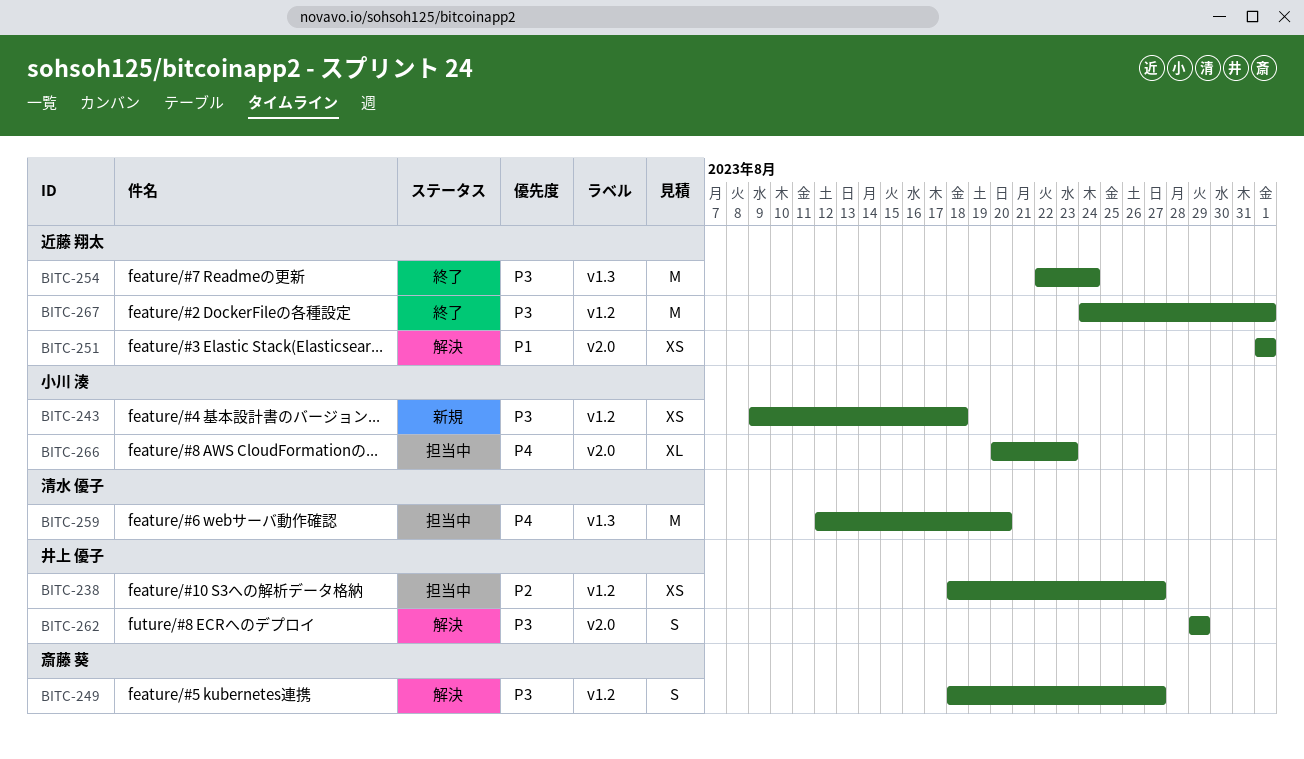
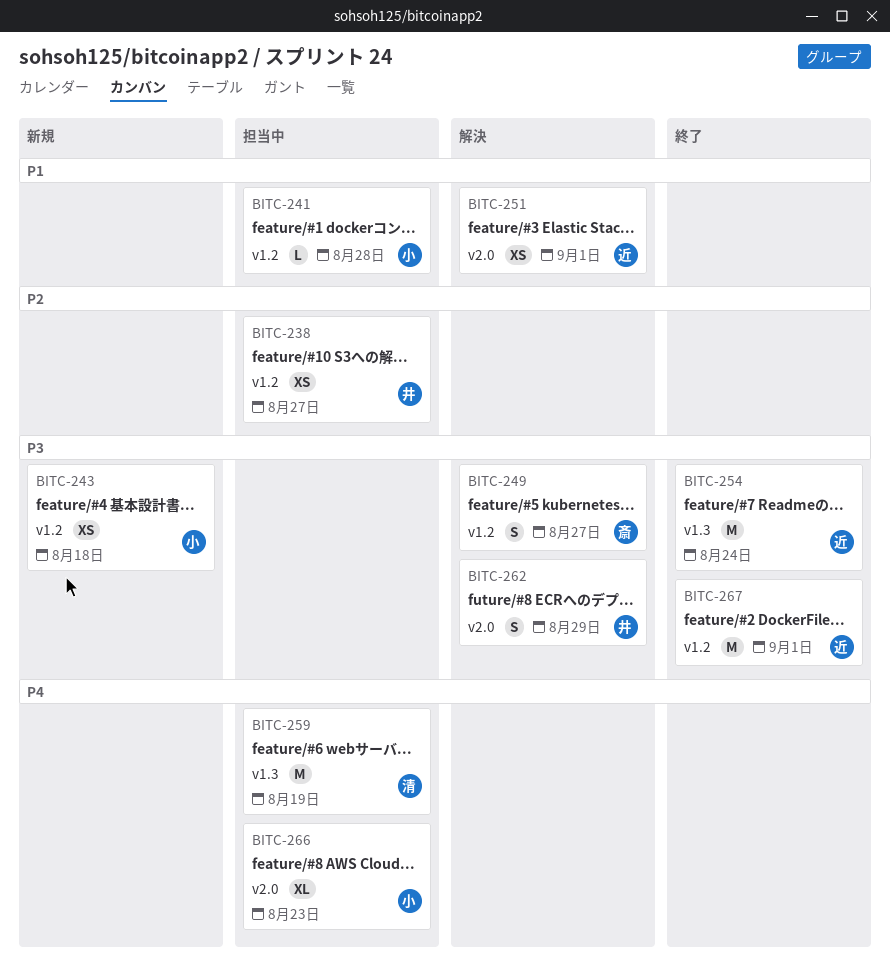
BITC-241: none -> present
BITC-259, due: Aug 20 -> Aug 19

